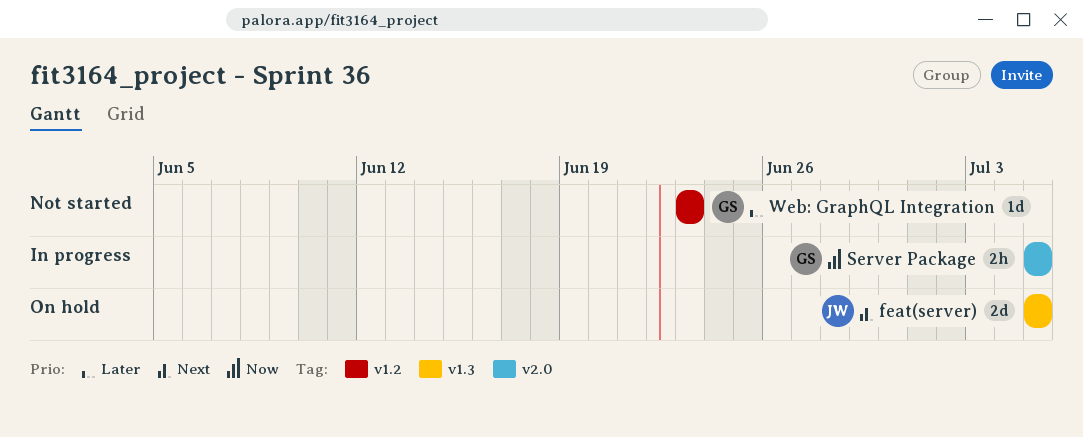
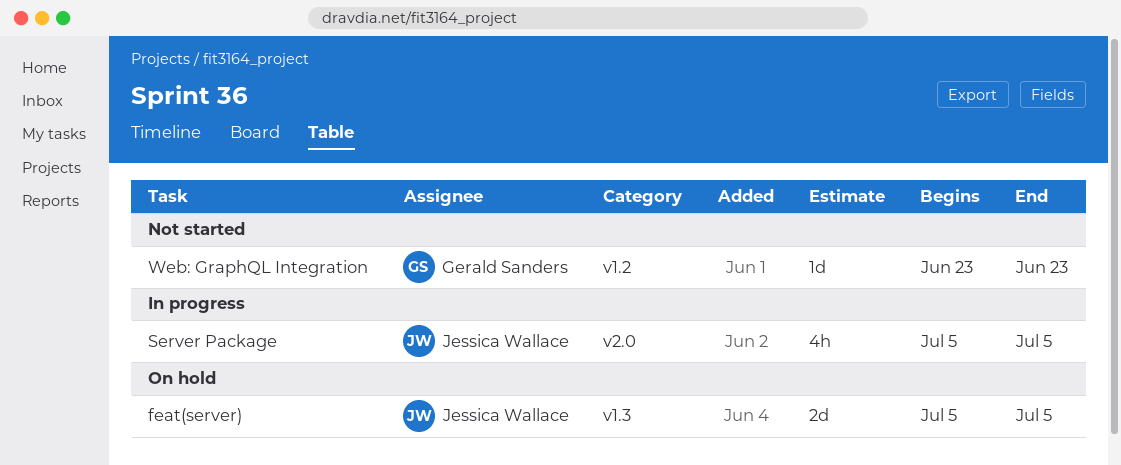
Server Package, owner: Gerald Sanders -> Jessica Wallace
Server Package, estimate: 2h -> 4h

